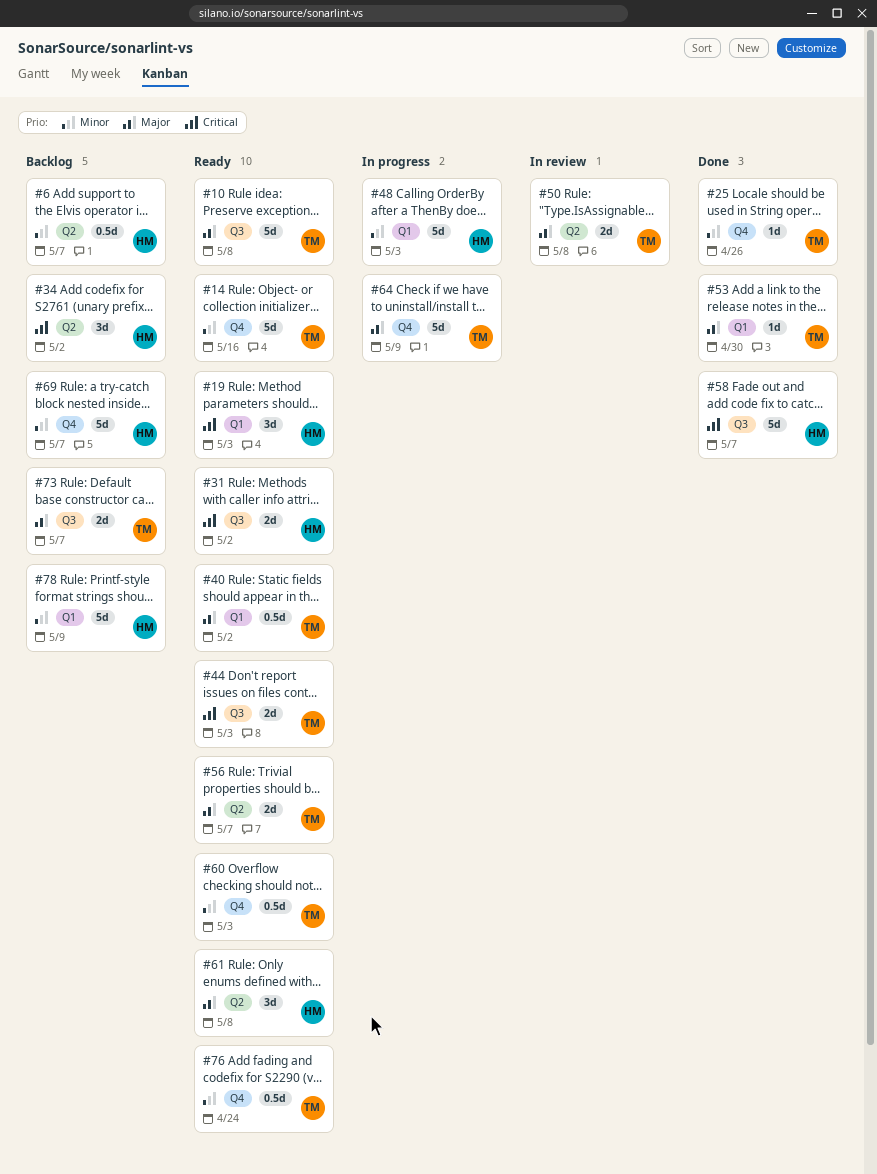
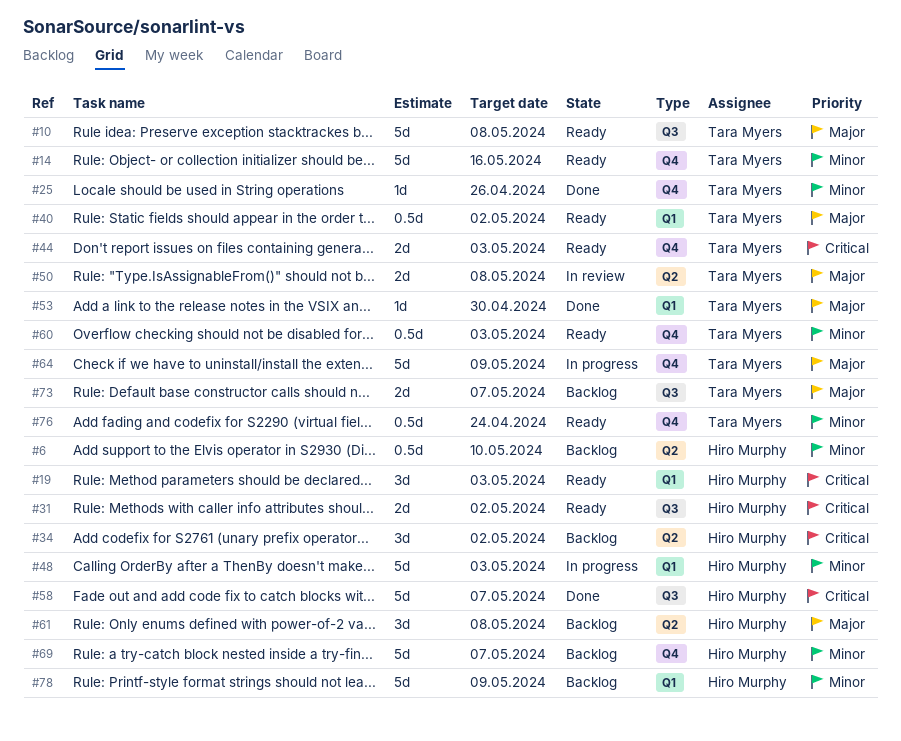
#6, due: May 7 -> May 10
#44, label: Q3 -> Q4
#56: present -> none
#61, status: Ready -> Backlog

